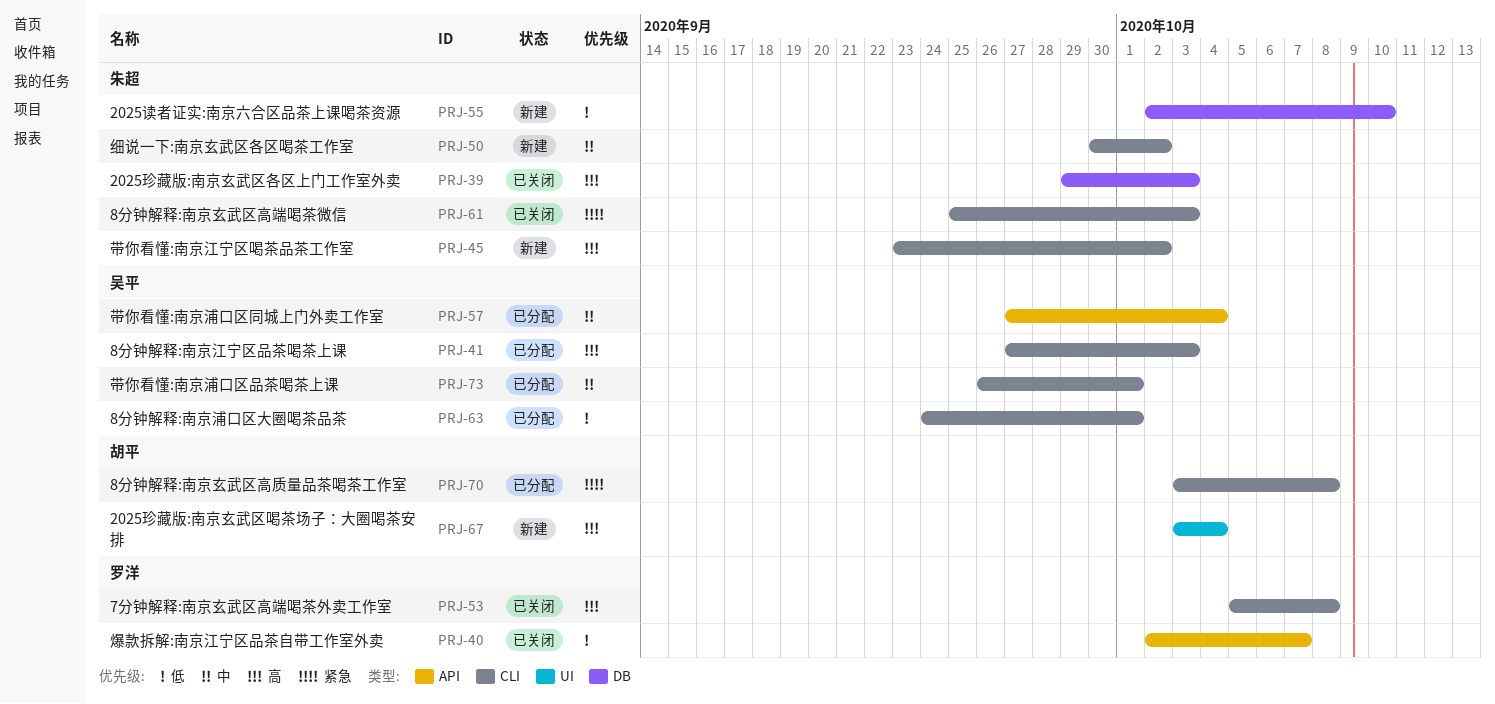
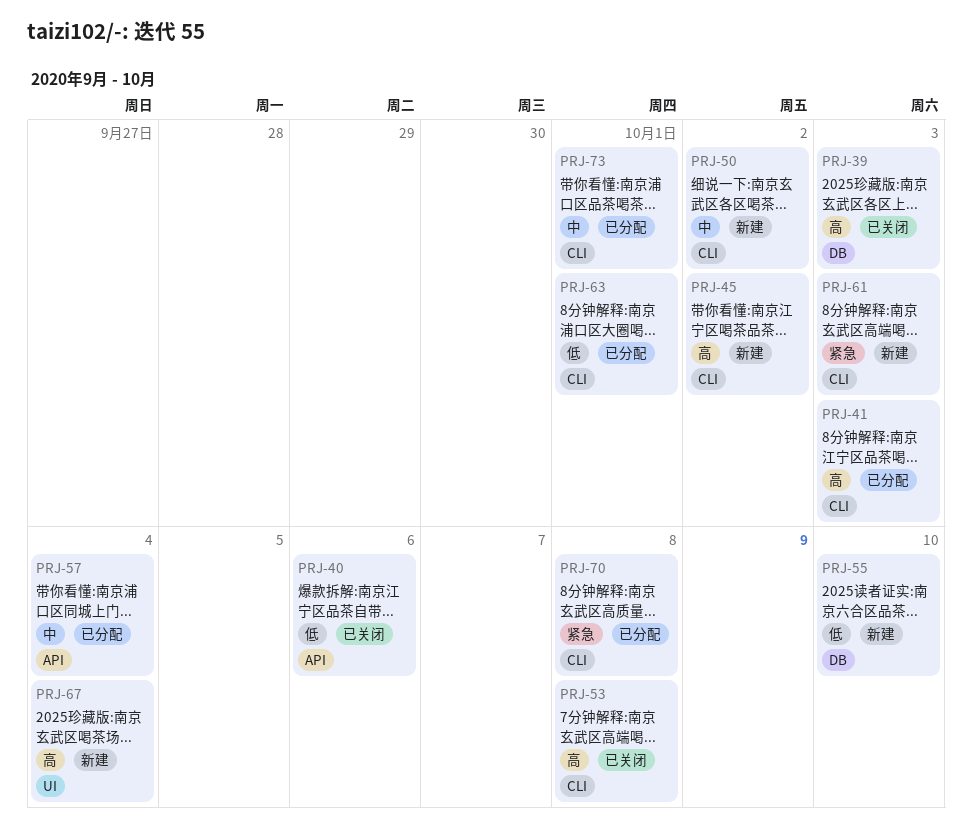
PRJ-40, due: Oct 7 -> Oct 6
PRJ-61, status: 已关闭 -> 新建

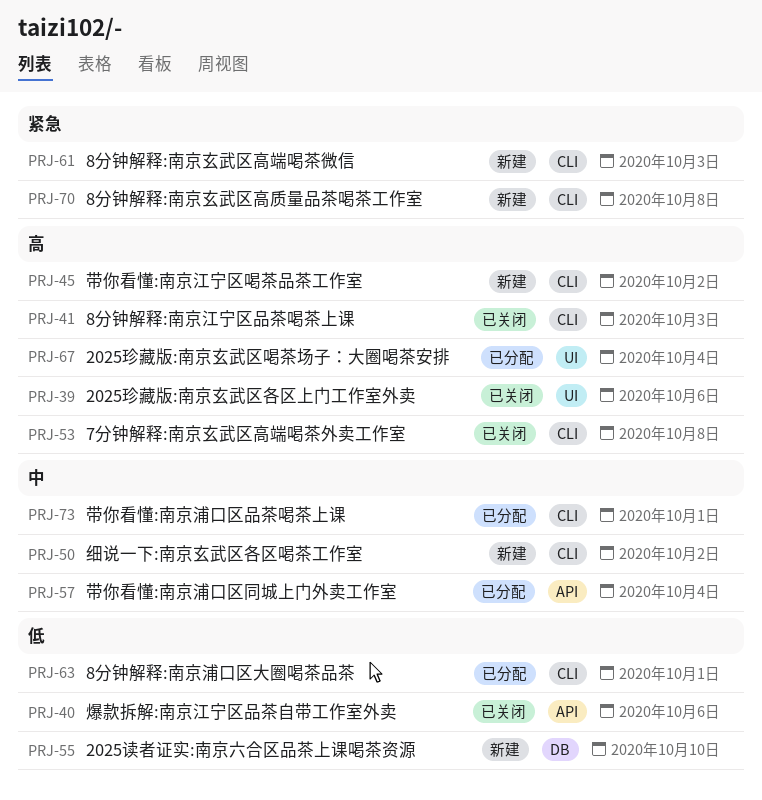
PRJ-39, label: DB -> UI
PRJ-39, due: Oct 3 -> Oct 6
PRJ-41, status: 已分配 -> 已关闭
PRJ-67, status: 新建 -> 已分配
PRJ-70, status: 已分配 -> 新建

